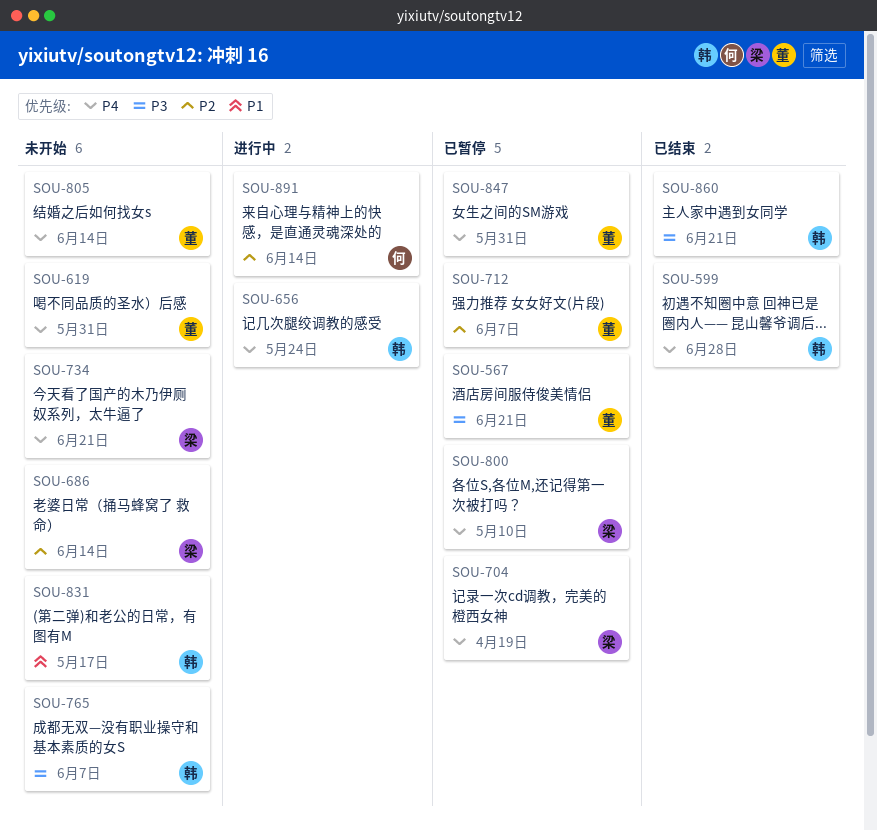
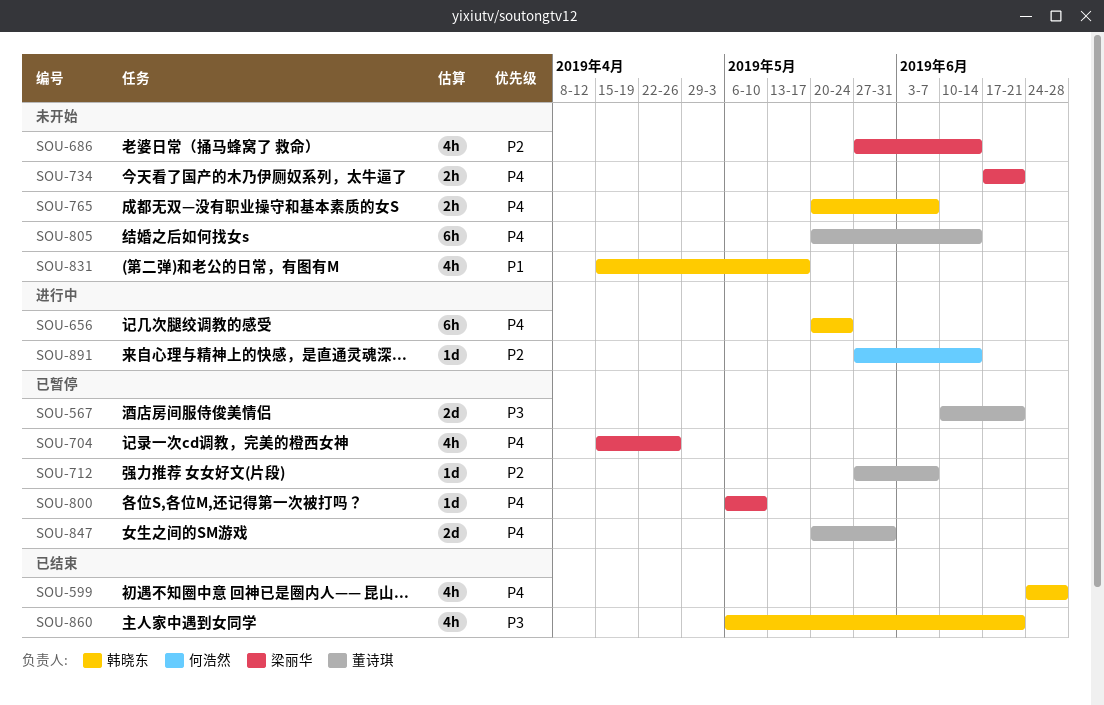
SOU-619: present -> none
SOU-704, due: Apr 19 -> Apr 26
SOU-765, priority: P3 -> P4

